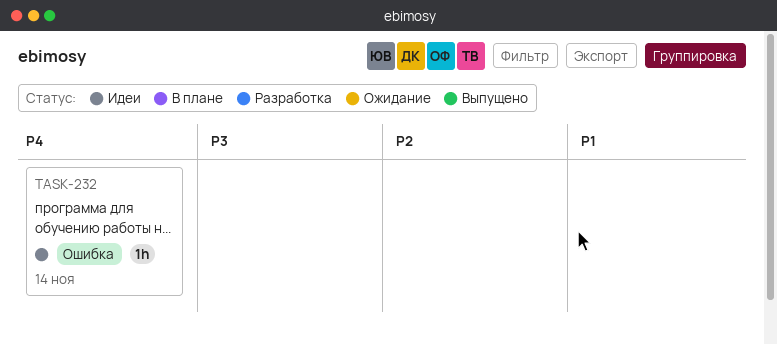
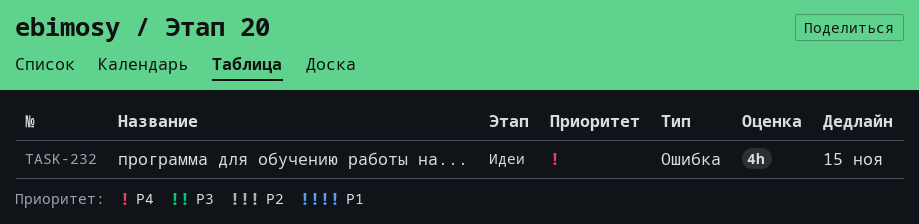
TASK-232, estimate: 1h -> 4h
TASK-232, due: Nov 14 -> Nov 15

